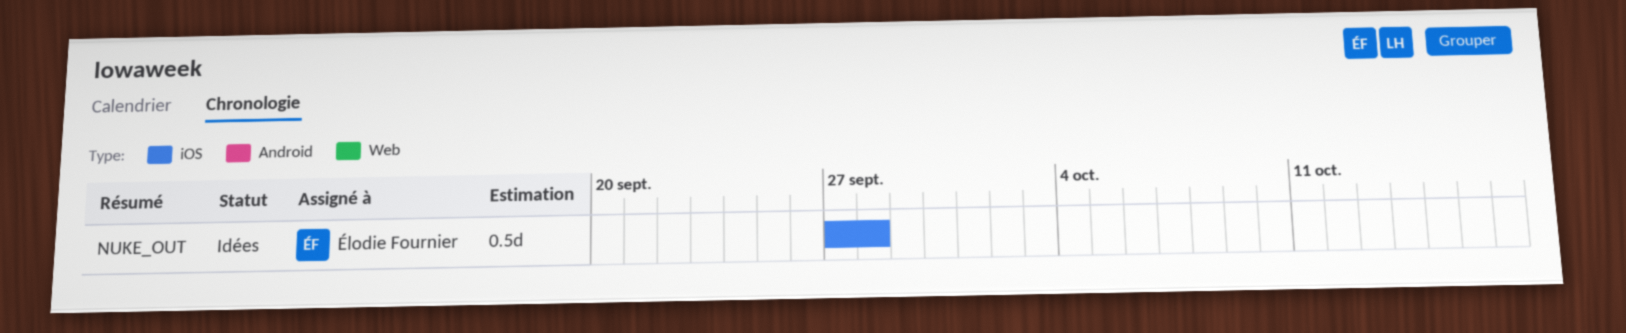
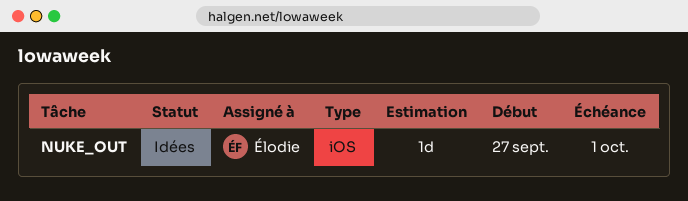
NUKE_OUT, estimate: 0.5d -> 1d
NUKE_OUT, due: Sep 28 -> Oct 1

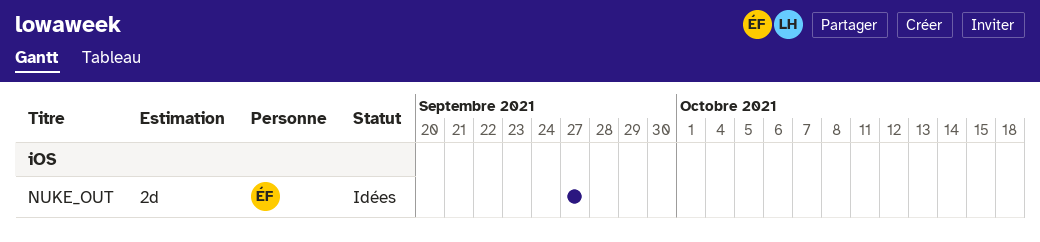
NUKE_OUT, estimate: 1d -> 2d
NUKE_OUT, due: Oct 1 -> Sep 27

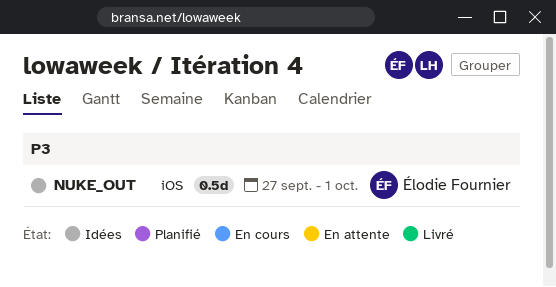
NUKE_OUT, estimate: 2d -> 0.5d
NUKE_OUT, due: Sep 27 -> Oct 1

